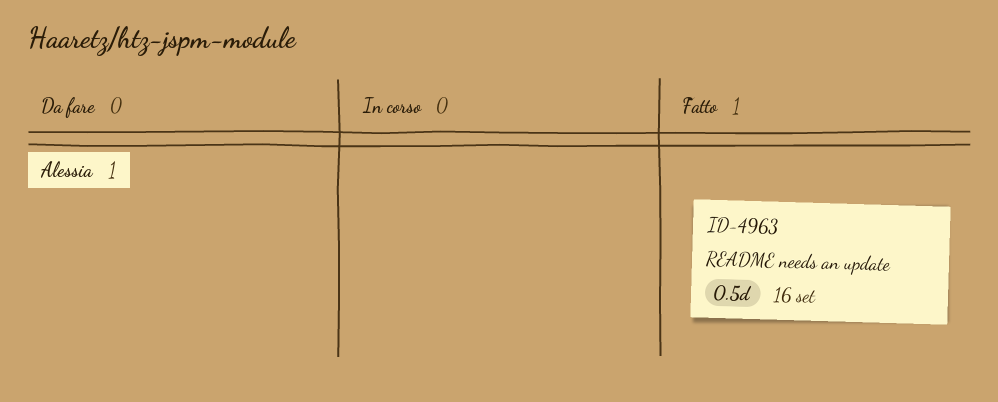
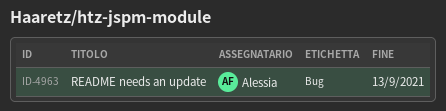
ID-4963, due: Sep 16 -> Sep 13

